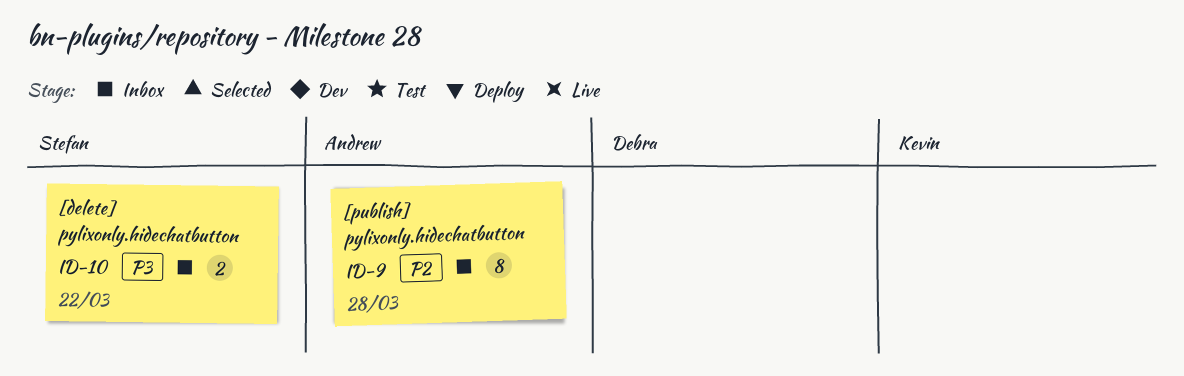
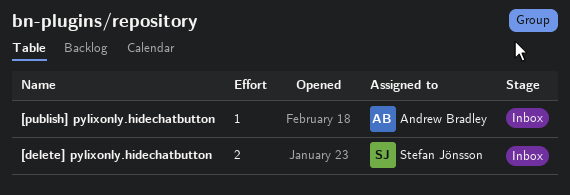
[publish] pylixonly.hidechatbutton, estimate: 8 -> 1

